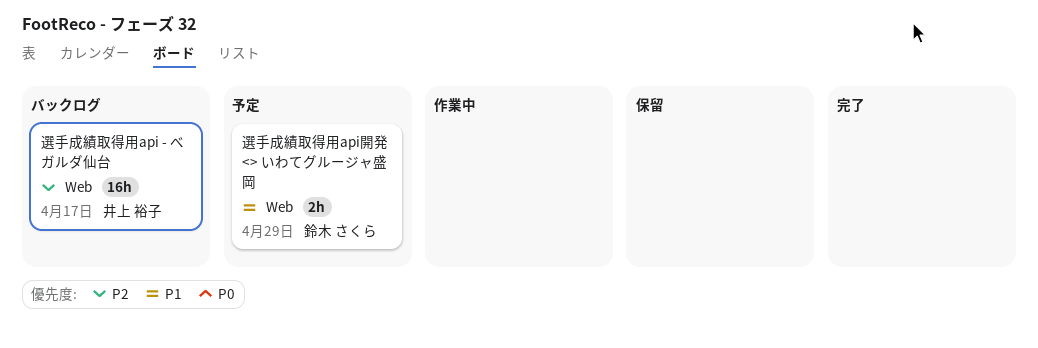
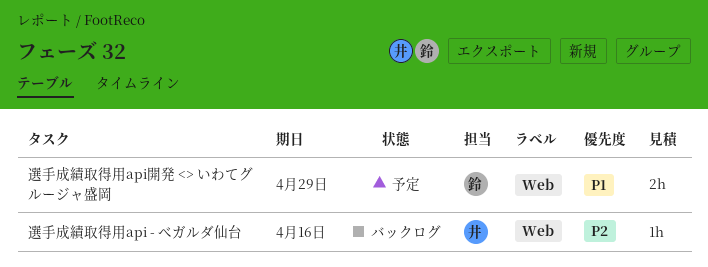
選手成績取得用api - べガルダ仙台, estimate: 16h -> 1h
選手成績取得用api - べガルダ仙台, due: Apr 17 -> Apr 16

